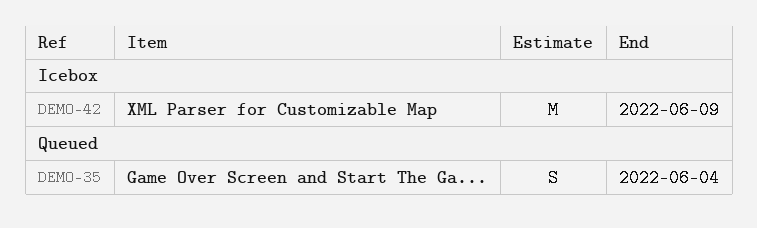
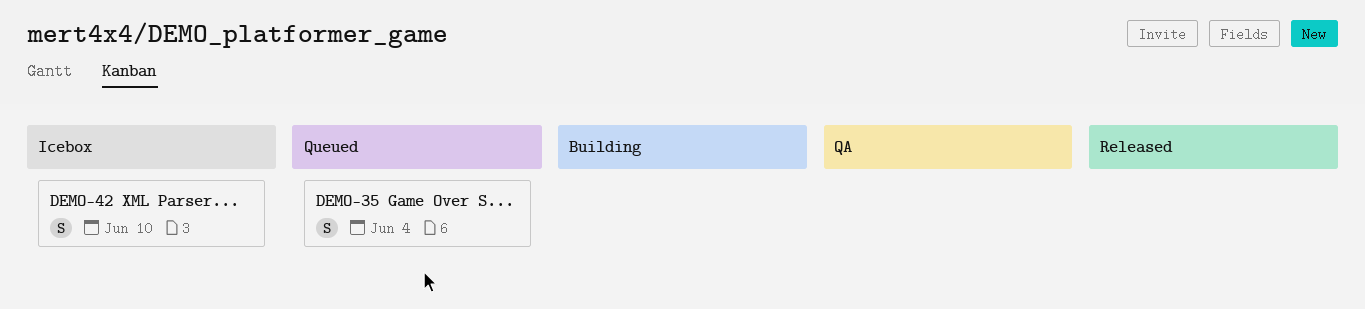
DEMO-42, estimate: M -> S
DEMO-42, due: Jun 9 -> Jun 10

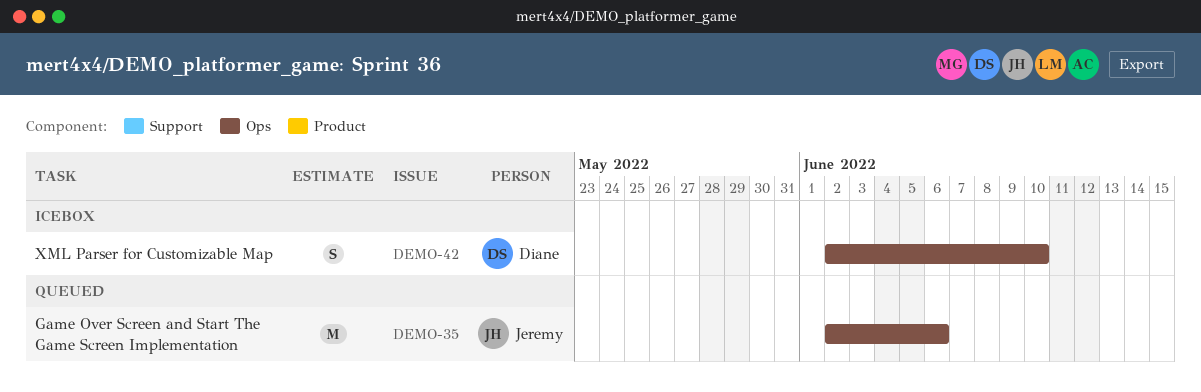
DEMO-35, estimate: S -> M
DEMO-35, due: Jun 4 -> Jun 6

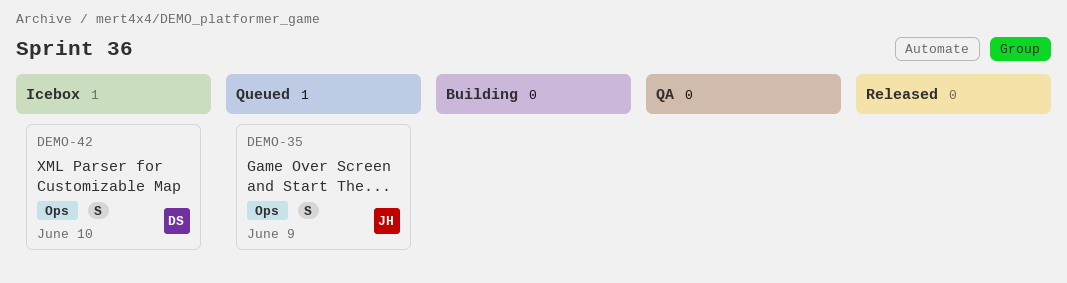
DEMO-35, estimate: M -> S
DEMO-35, due: Jun 6 -> Jun 9

